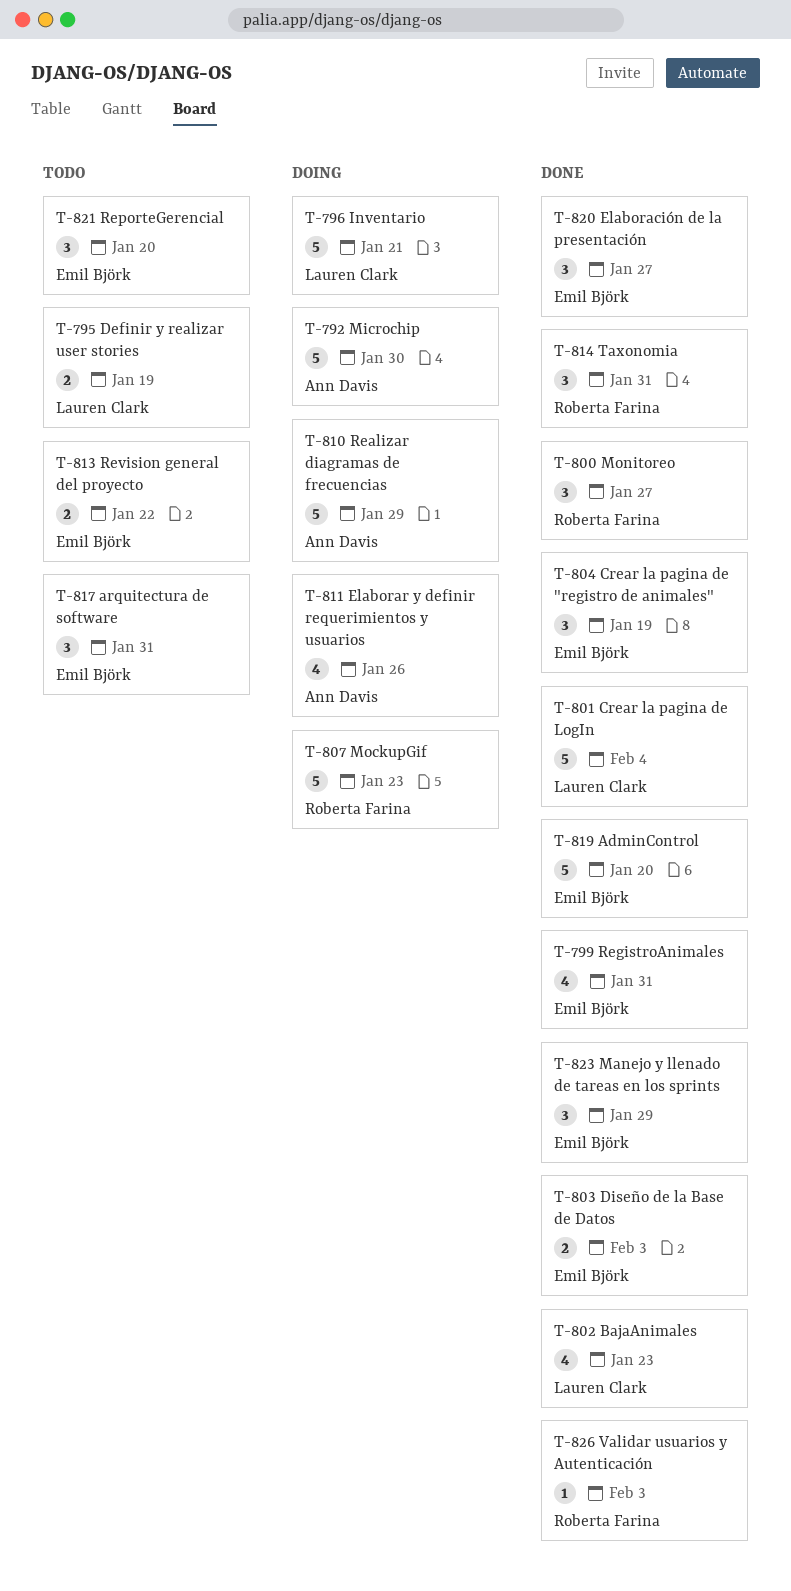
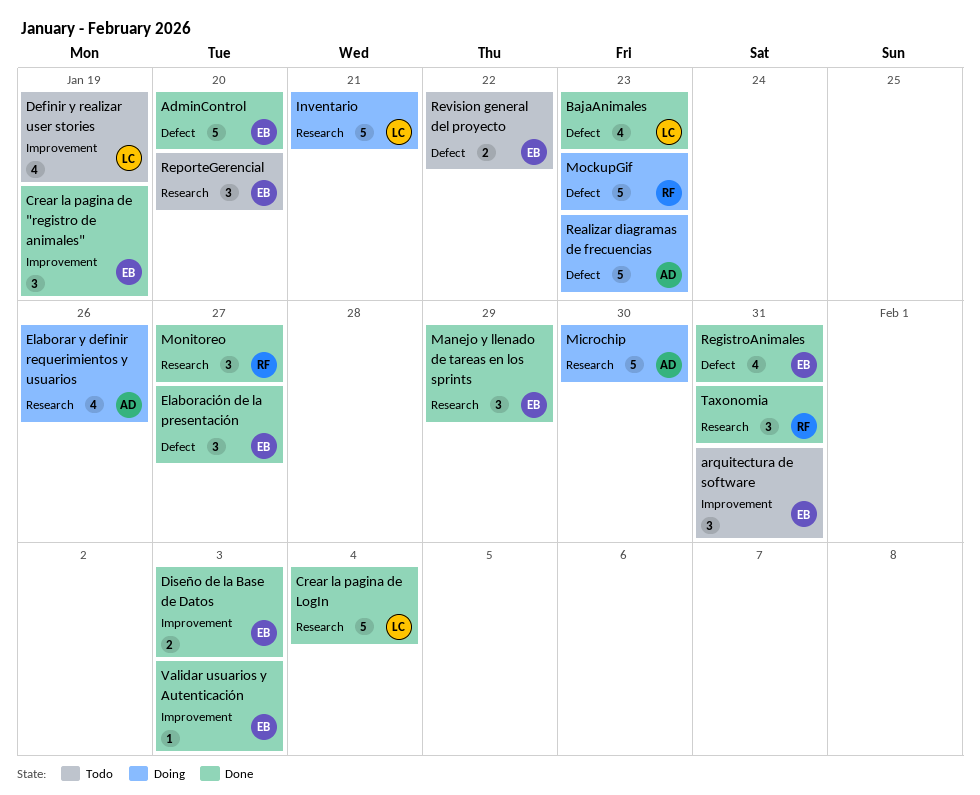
Definir y realizar user stories, estimate: 2 -> 4
Realizar diagramas de frecuencias, due: Jan 29 -> Jan 23
Validar usuarios y Autenticación, owner: Roberta Farina -> Emil Björk

